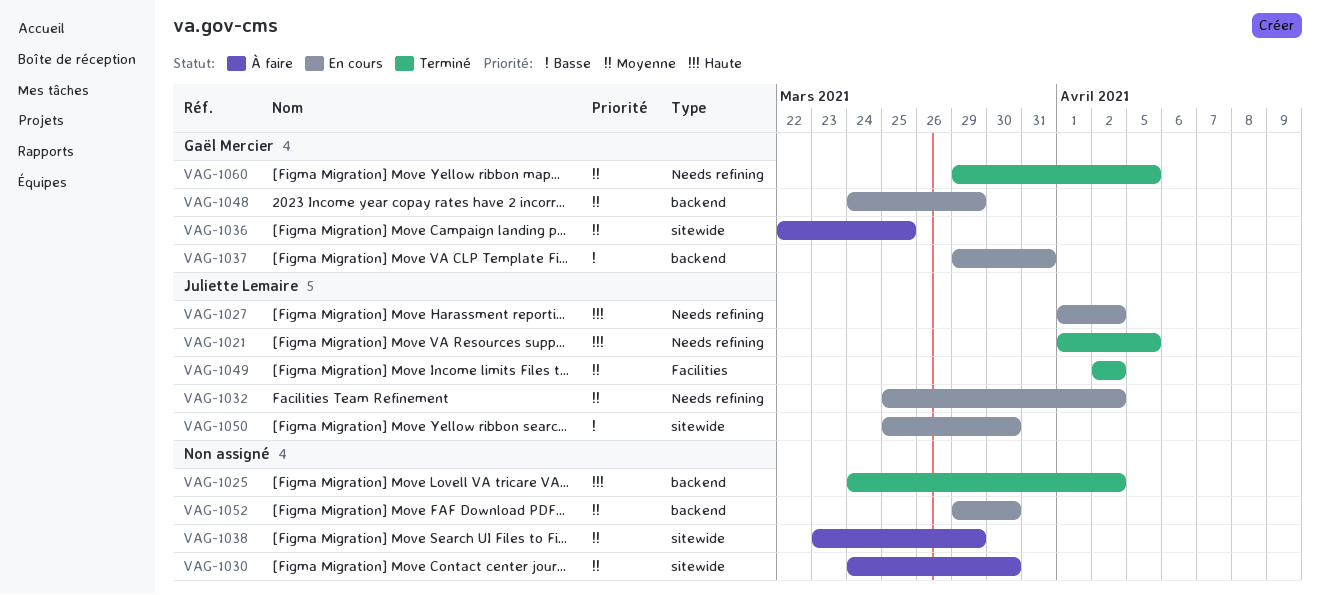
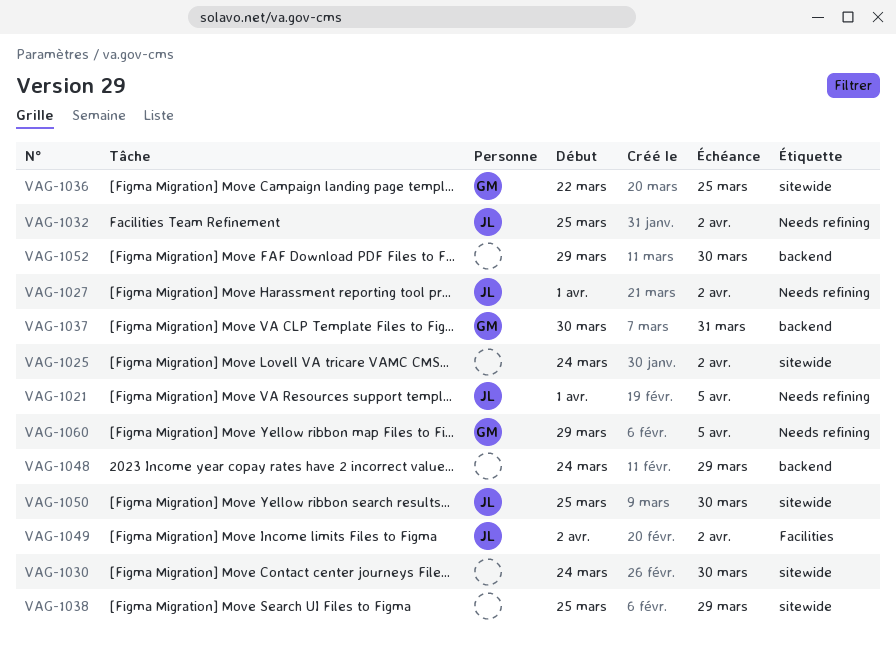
VAG-1025, label: backend -> sitewide
VAG-1037, start: Mar 29 -> Mar 30
VAG-1038, start: Mar 23 -> Mar 25
VAG-1048, owner: Gaël Mercier -> none

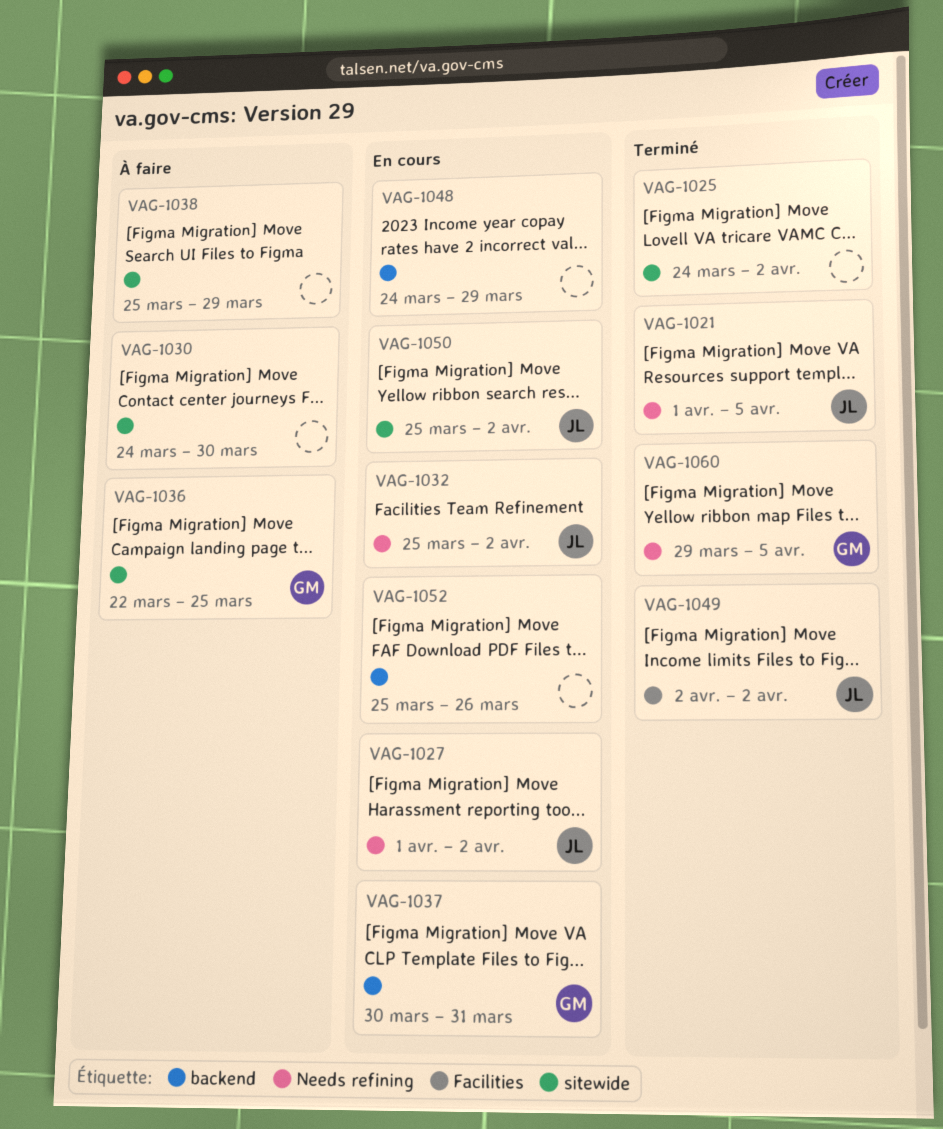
VAG-1050, due: Mar 30 -> Apr 2
VAG-1052, start: Mar 29 -> Mar 25
VAG-1052, due: Mar 30 -> Mar 26

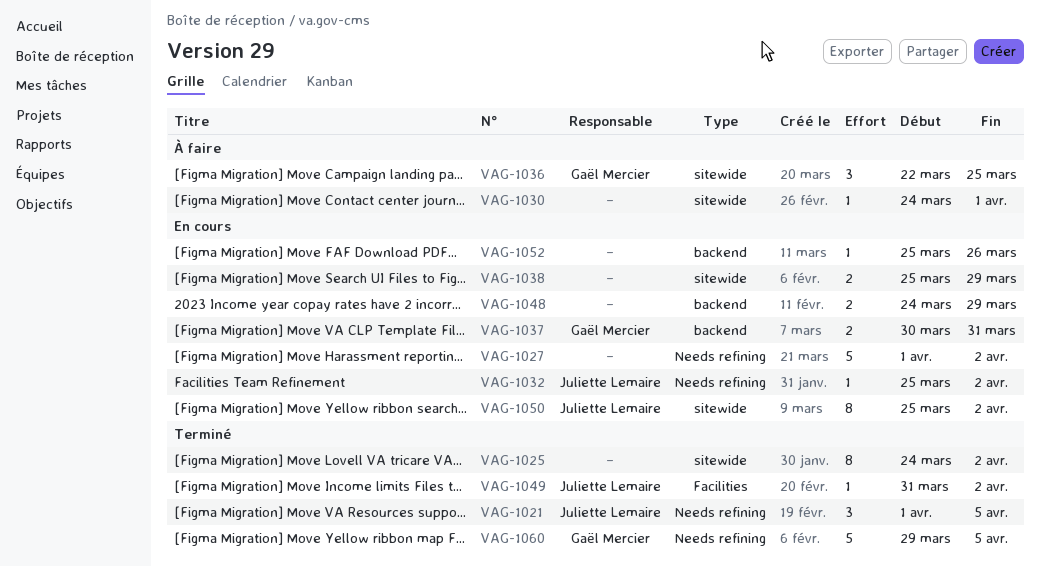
VAG-1027, owner: Juliette Lemaire -> none
VAG-1030, due: Mar 30 -> Apr 1
VAG-1038, status: À faire -> En cours
VAG-1049, start: Apr 2 -> Mar 31

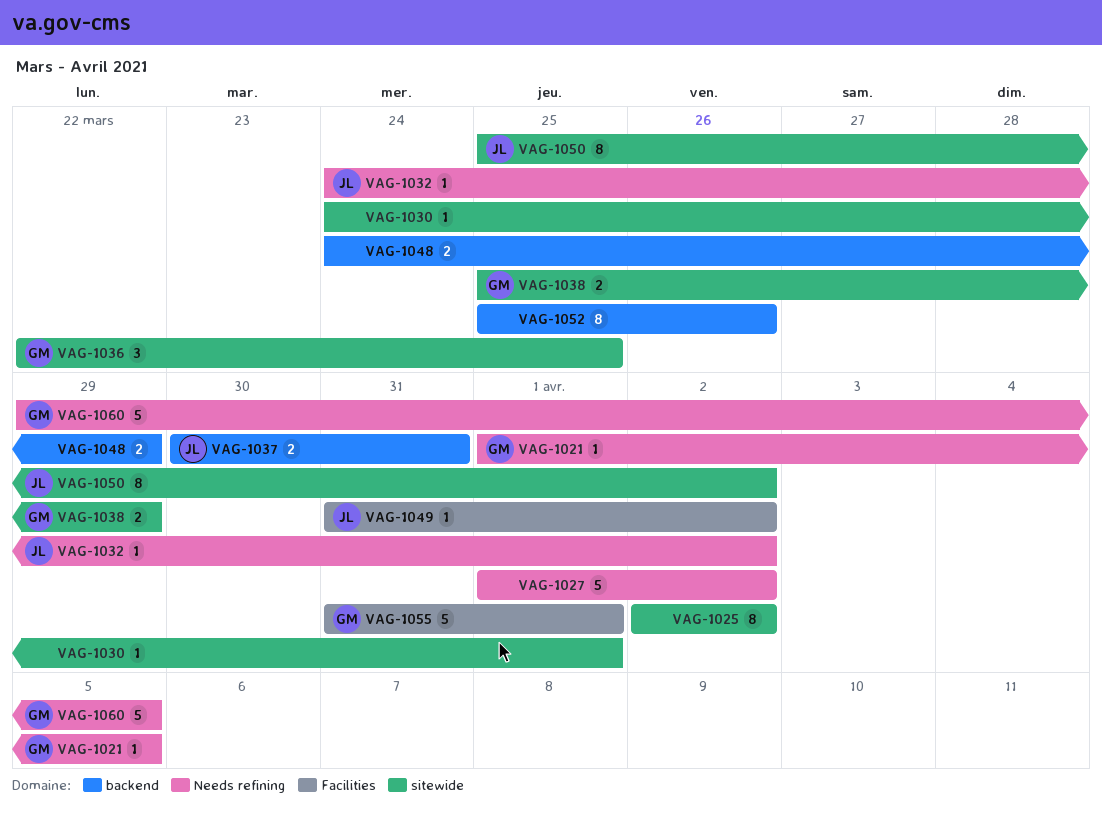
VAG-1021, owner: Juliette Lemaire -> Gaël Mercier
VAG-1021, estimate: 3 -> 1
VAG-1025, start: Mar 24 -> Apr 2
VAG-1032, start: Mar 25 -> Mar 24
VAG-1037, owner: Gaël Mercier -> Juliette Lemaire
VAG-1038, owner: none -> Gaël Mercier
VAG-1052, estimate: 1 -> 8
VAG-1055: none -> present

